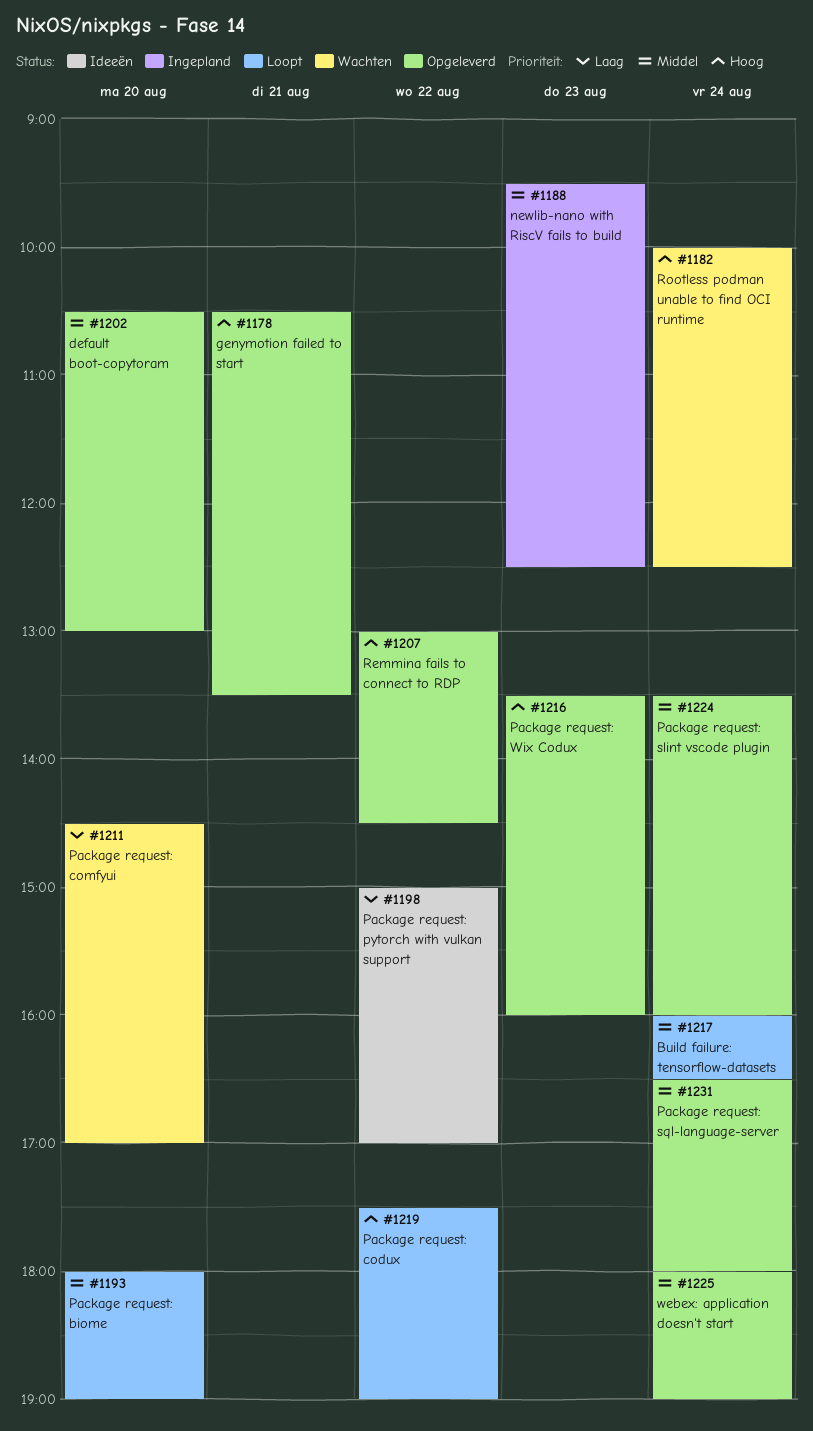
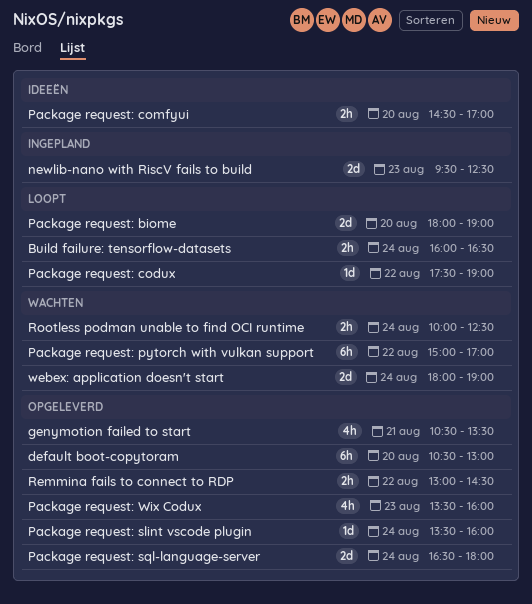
Package request: comfyui, status: Wachten -> Ideeën
Package request: pytorch with vulkan support, status: Ideeën -> Wachten
webex: application doesn't start, status: Opgeleverd -> Wachten

